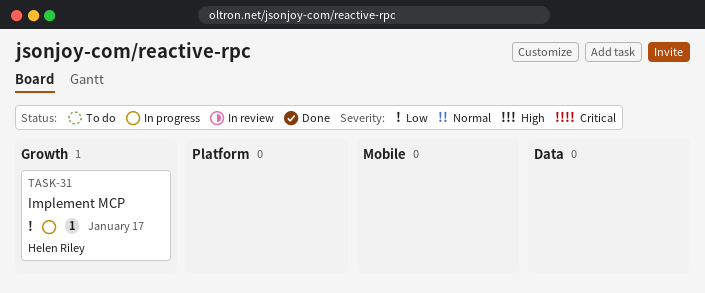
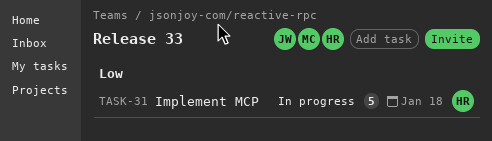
TASK-31, estimate: 1 -> 5
TASK-31, due: Jan 17 -> Jan 18

